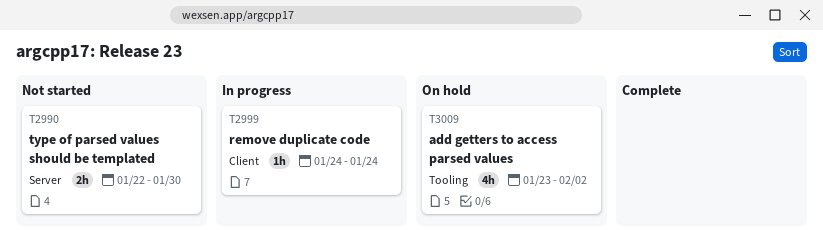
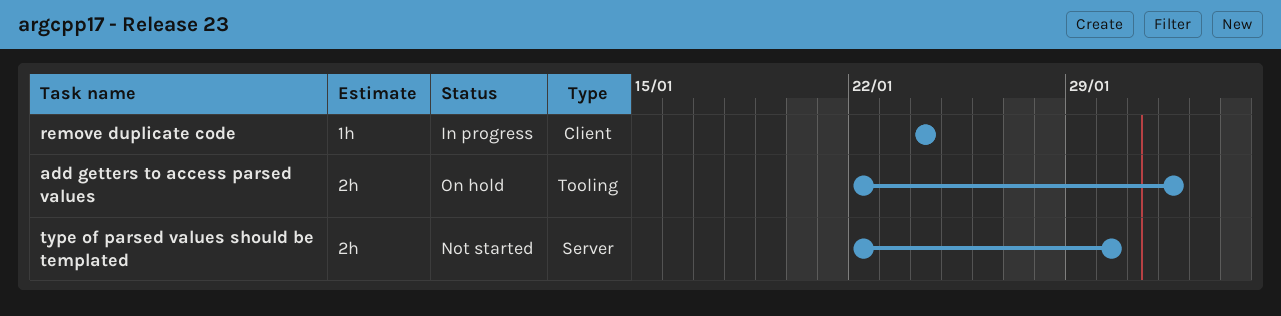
add getters to access parsed values, estimate: 4h -> 2h
add getters to access parsed values, start: Jan 23 -> Jan 22
add getters to access parsed values, due: Feb 2 -> Feb 1

